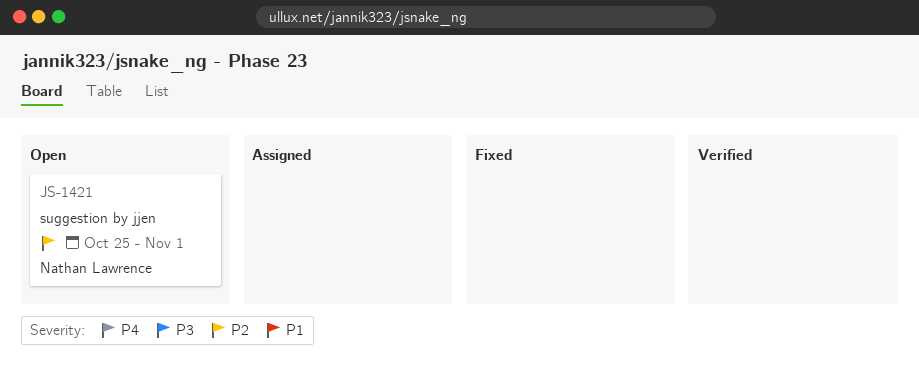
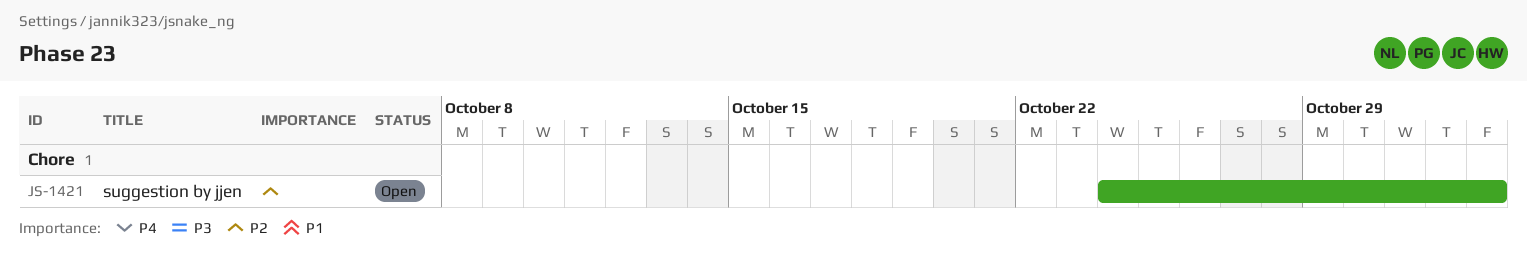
JS-1421, start: Oct 25 -> Oct 24
JS-1421, due: Nov 1 -> Nov 2

